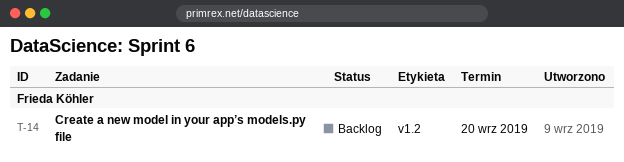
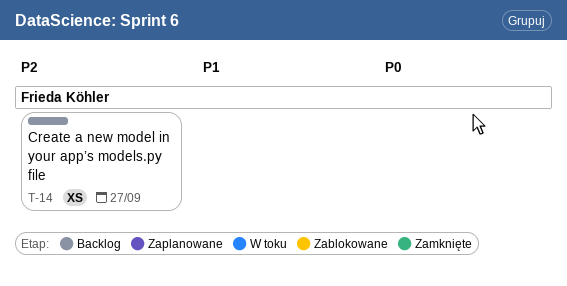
T-14, due: Sep 20 -> Sep 27

